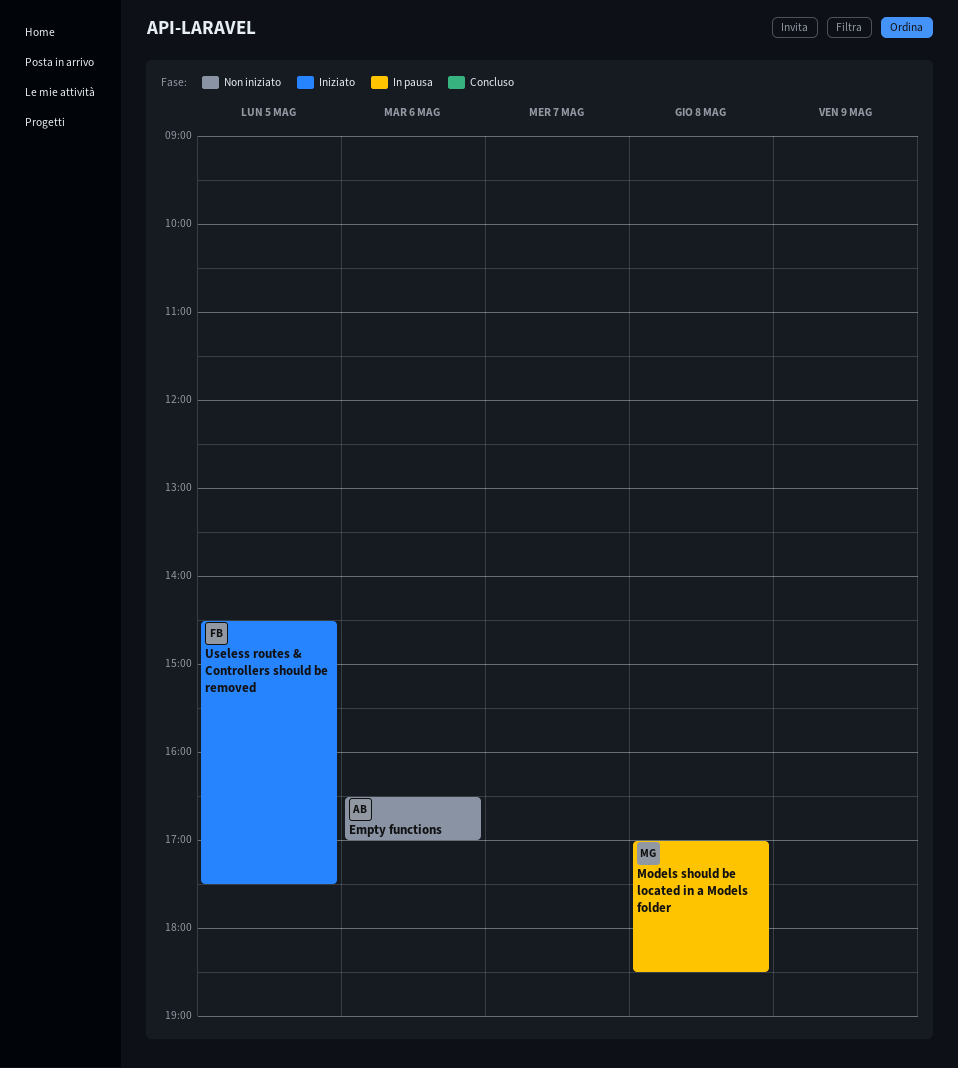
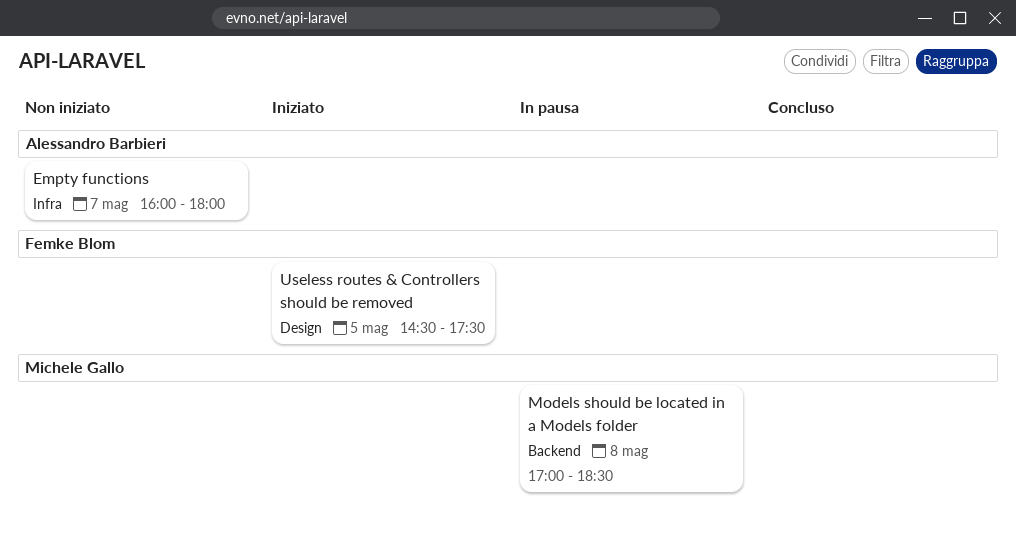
Empty functions, day: May 6 -> May 7
Empty functions, begins: 16:30 -> 16:00
Empty functions, ends: 17:00 -> 18:00

